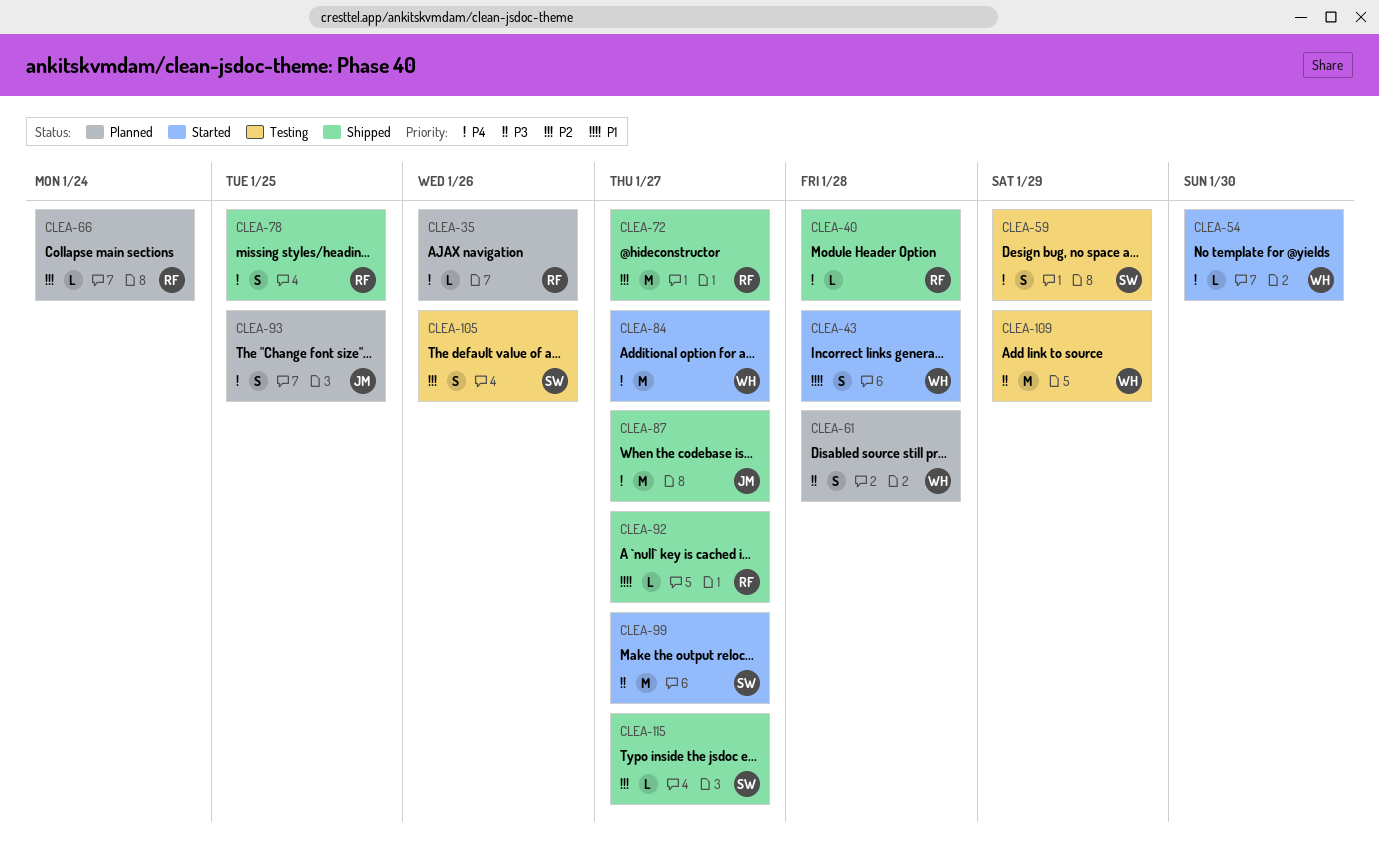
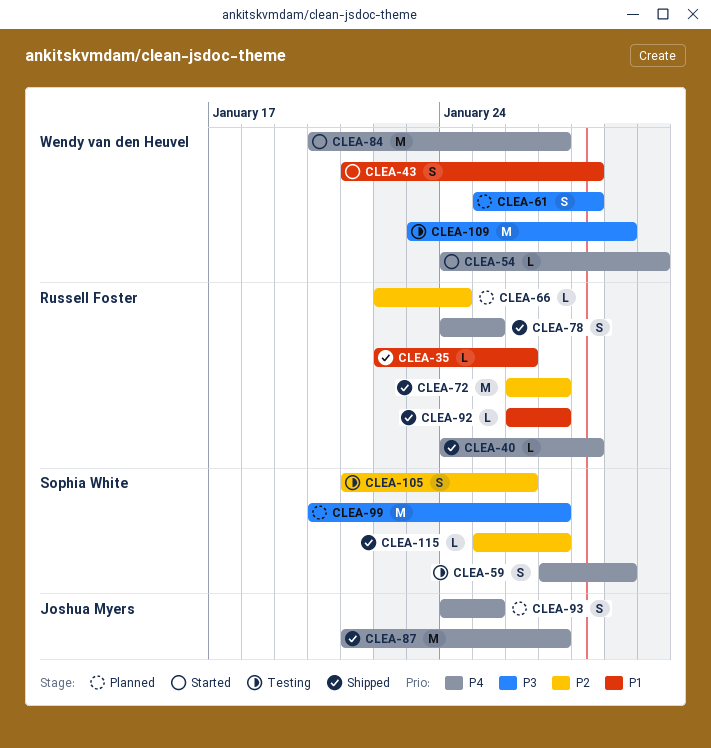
CLEA-35, status: Planned -> Shipped
CLEA-35, priority: P4 -> P1
CLEA-99, status: Started -> Planned

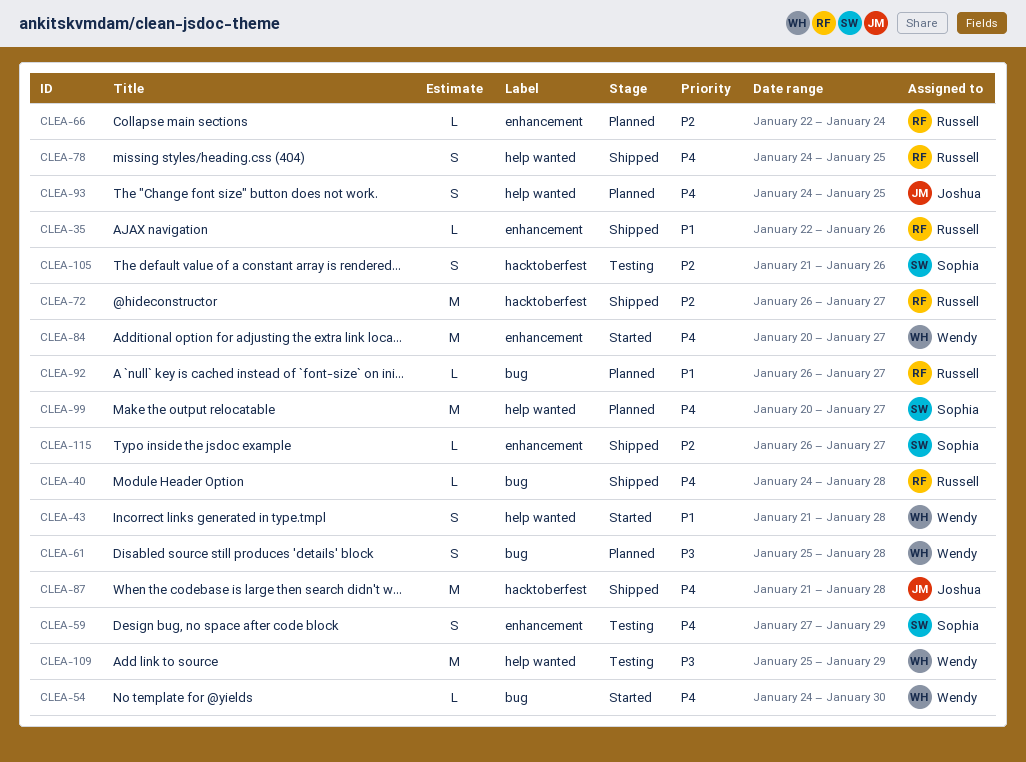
CLEA-87, due: Jan 27 -> Jan 28
CLEA-92, status: Shipped -> Planned
CLEA-99, priority: P3 -> P4
CLEA-109, start: Jan 23 -> Jan 25
CLEA-115, start: Jan 25 -> Jan 26

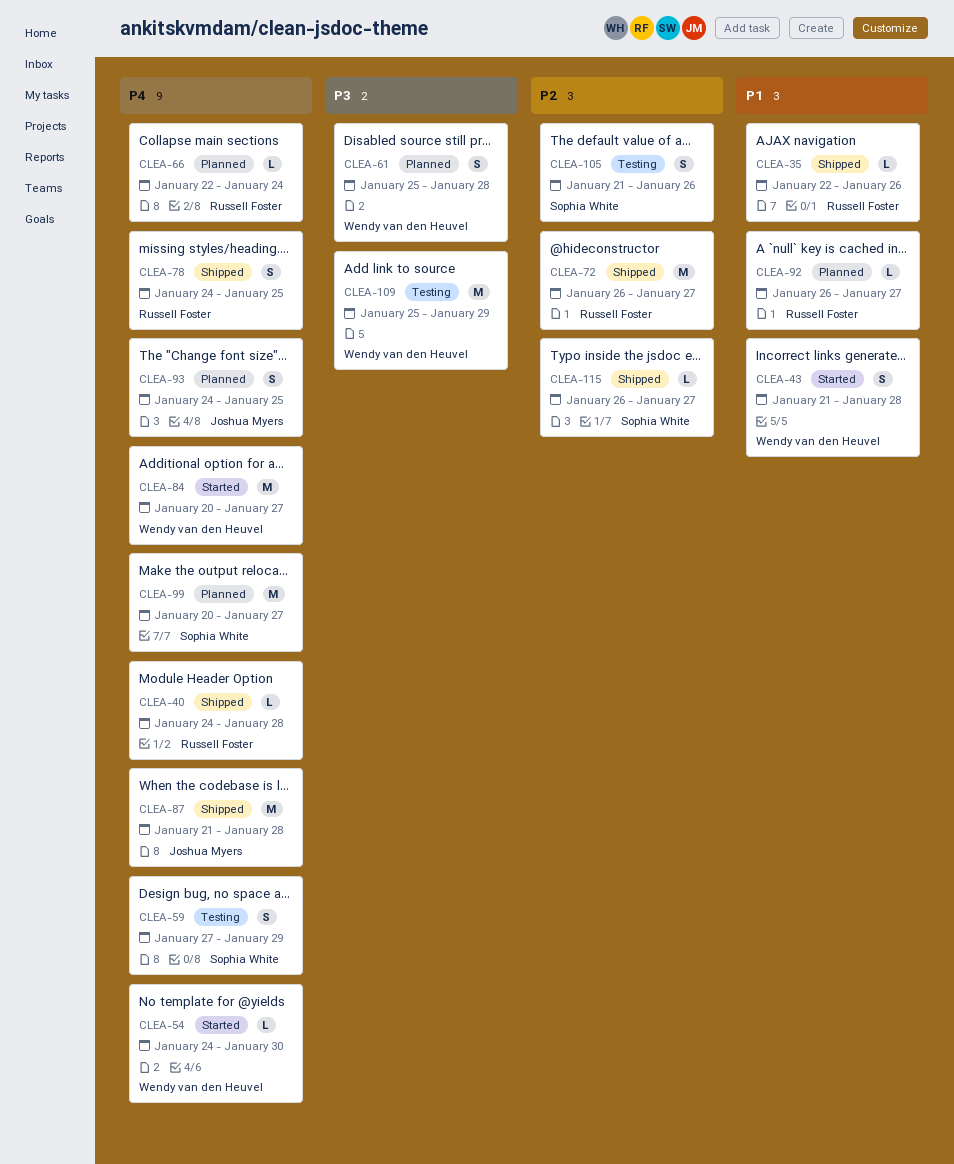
CLEA-66, priority: P2 -> P4

